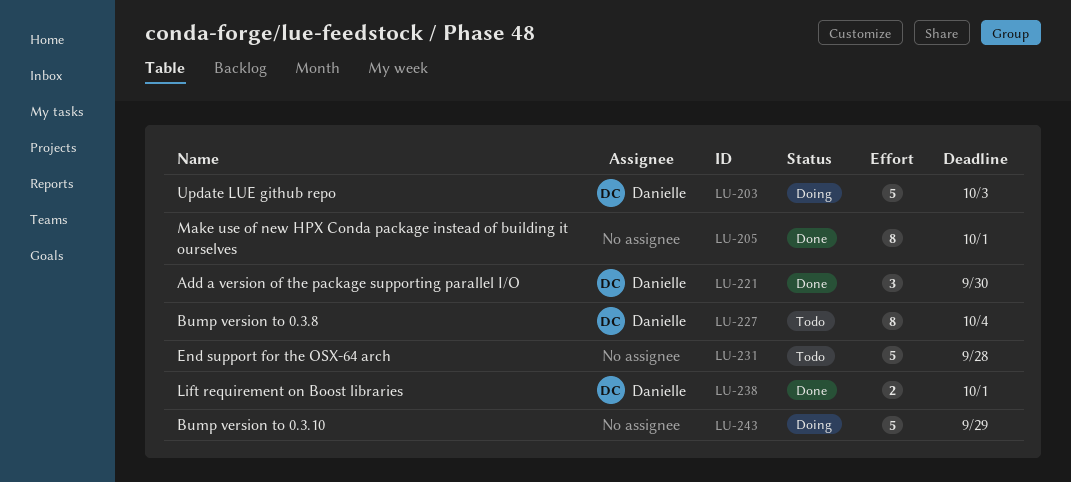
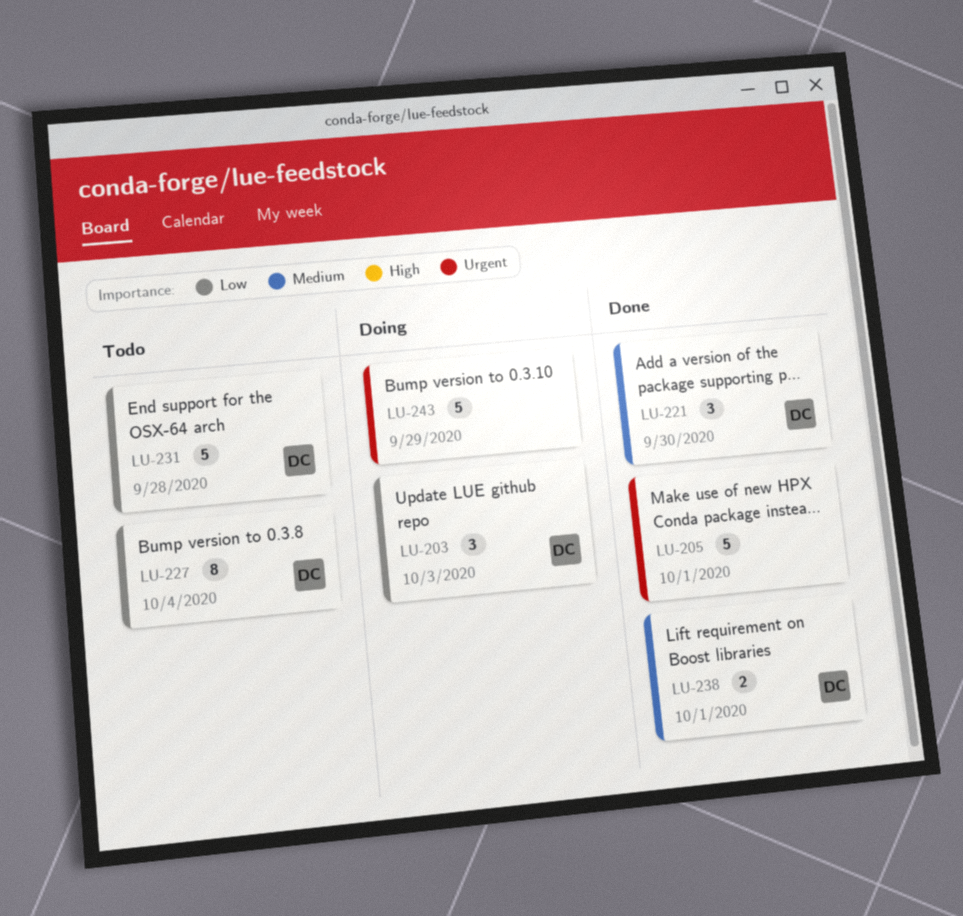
LU-203, estimate: 5 -> 3
LU-205, estimate: 8 -> 5
LU-231, owner: none -> Danielle

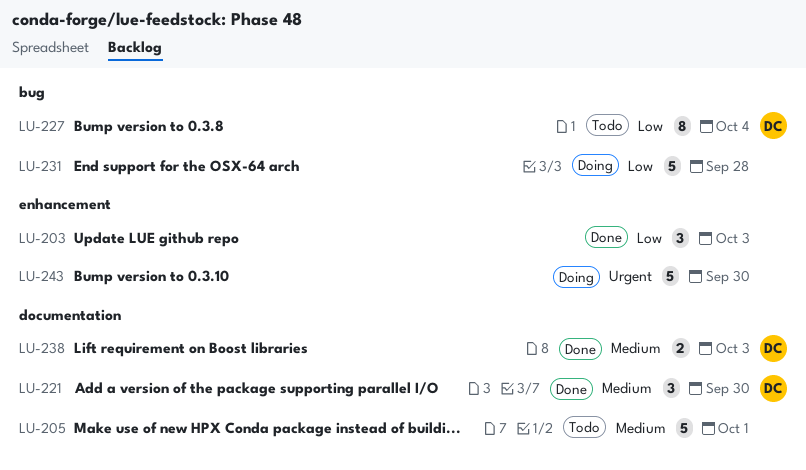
LU-203, status: Doing -> Done
LU-203, owner: DC -> none
LU-205, status: Done -> Todo
LU-205, priority: Urgent -> Medium
LU-231, status: Todo -> Doing
LU-231, owner: DC -> none
LU-238, due: Oct 1 -> Oct 3
LU-243, due: Sep 29 -> Sep 30

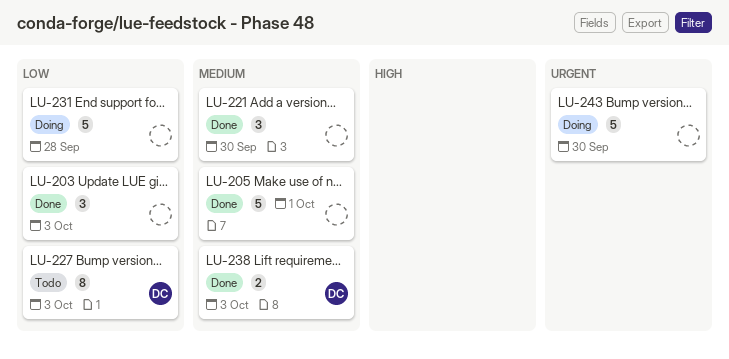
LU-205, status: Todo -> Done
LU-221, owner: DC -> none
LU-227, due: Oct 4 -> Oct 3

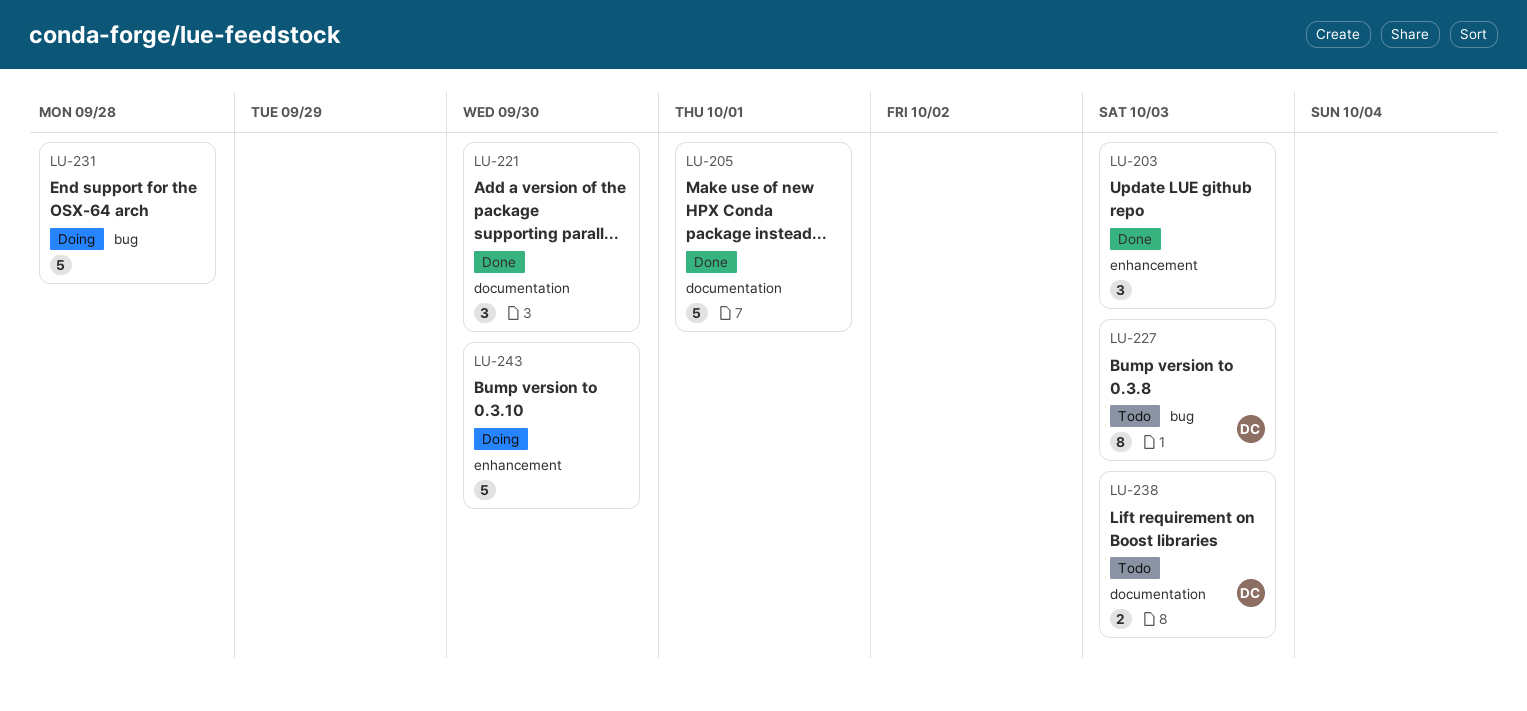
LU-238, status: Done -> Todo

